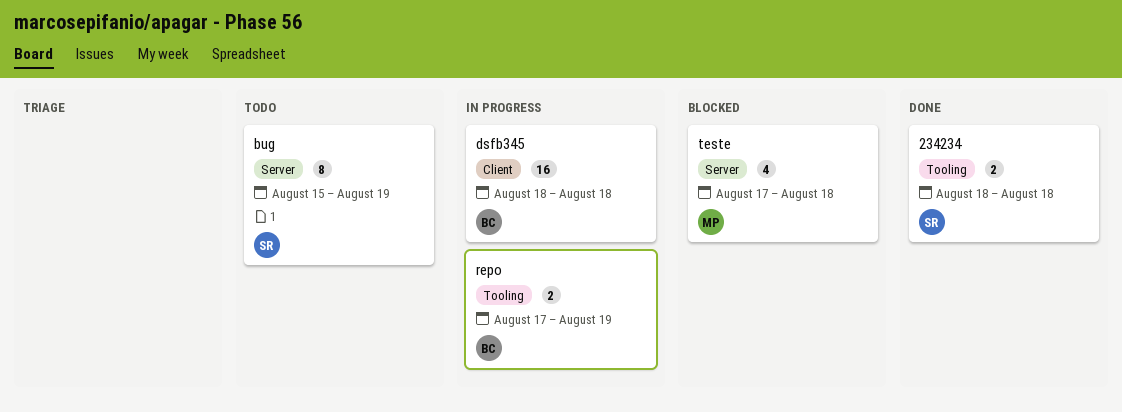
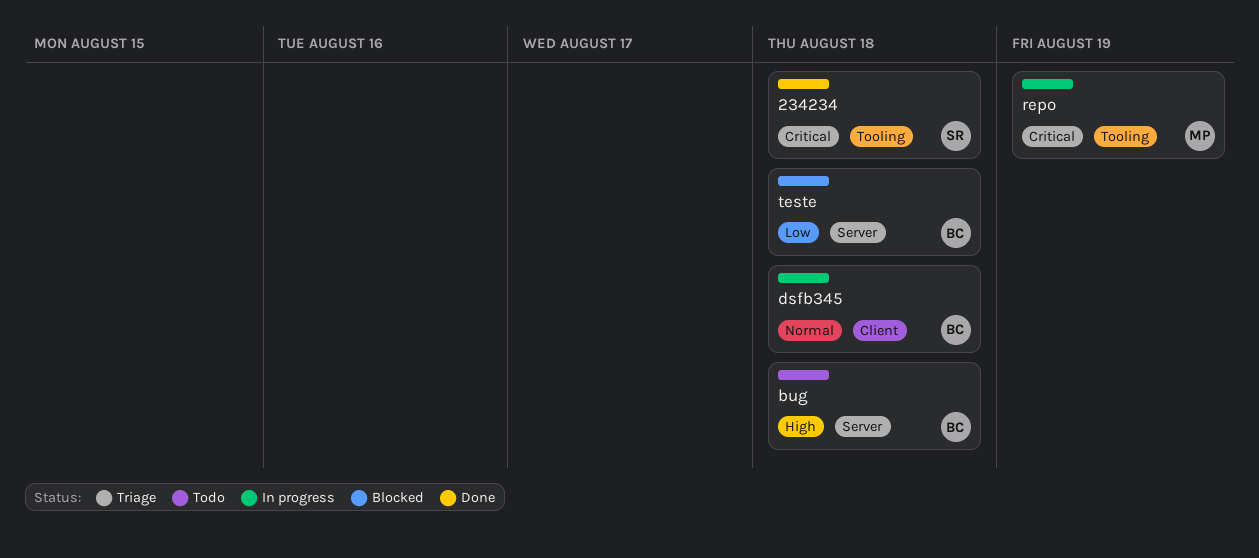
bug, owner: SR -> BC
bug, due: Aug 19 -> Aug 18
repo, owner: BC -> MP
teste, owner: MP -> BC

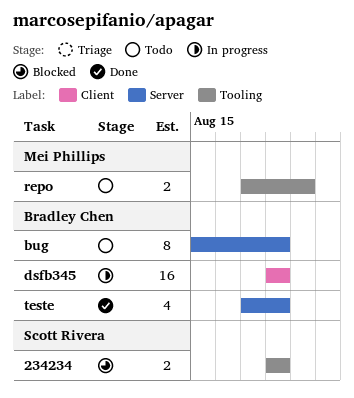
234234, status: Done -> Blocked
repo, status: In progress -> Todo
teste, status: Blocked -> Done

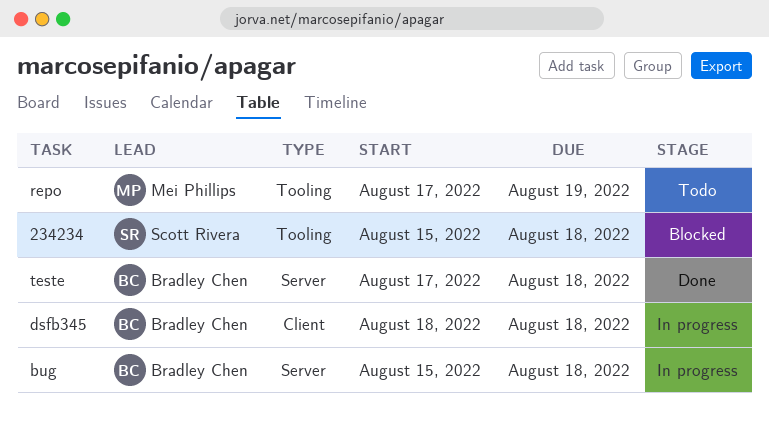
234234, start: Aug 18 -> Aug 15
bug, status: Todo -> In progress

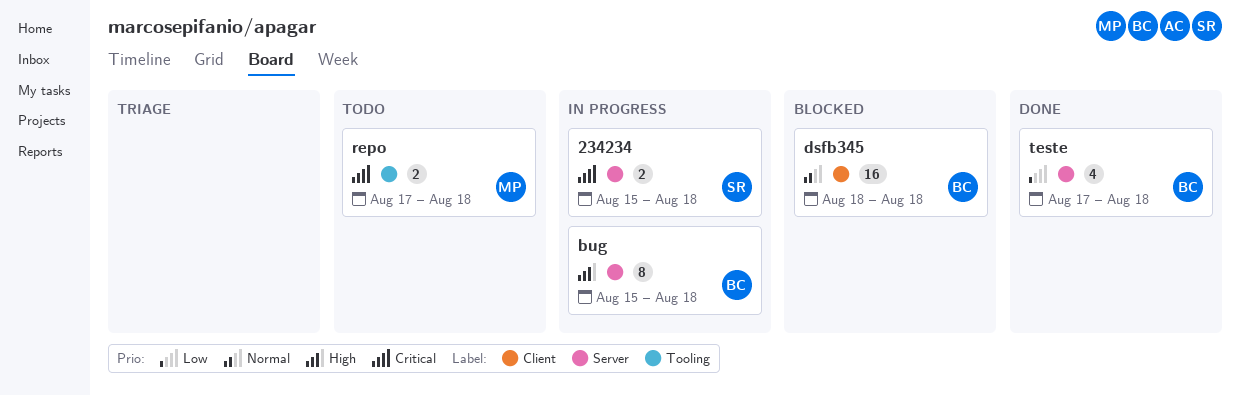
234234, status: Blocked -> In progress
234234, label: Tooling -> Server
dsfb345, status: In progress -> Blocked
repo, due: Aug 19 -> Aug 18

